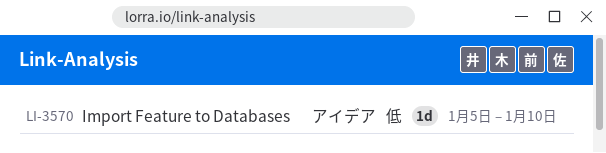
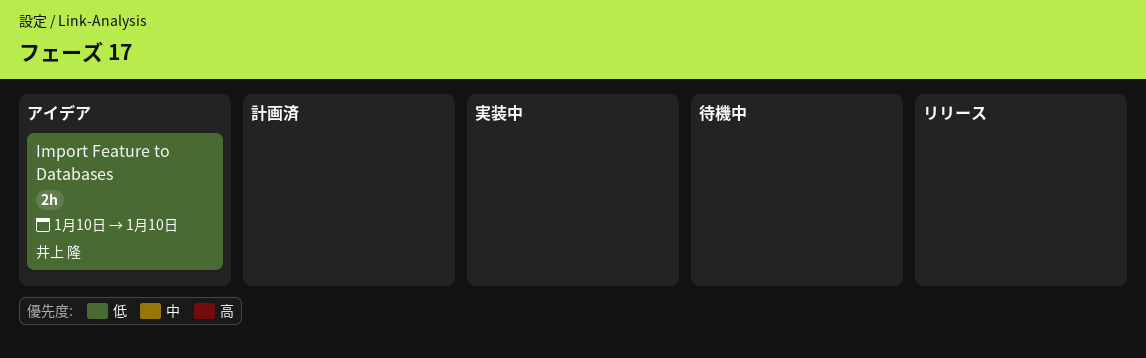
Import Feature to Databases, estimate: 1d -> 2h
Import Feature to Databases, start: Jan 5 -> Jan 10

